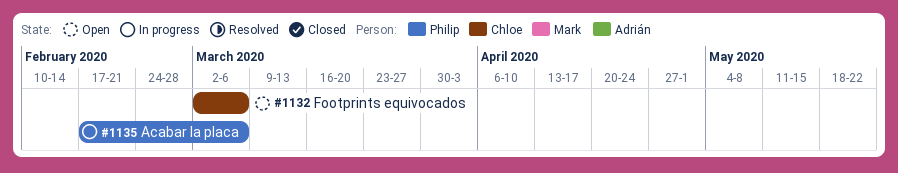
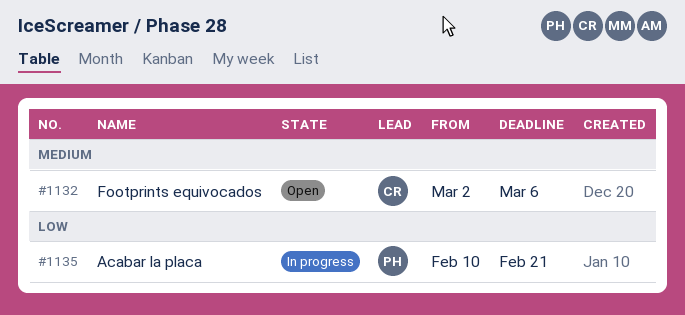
#1135, start: Feb 17 -> Feb 10
#1135, due: Mar 6 -> Feb 21

